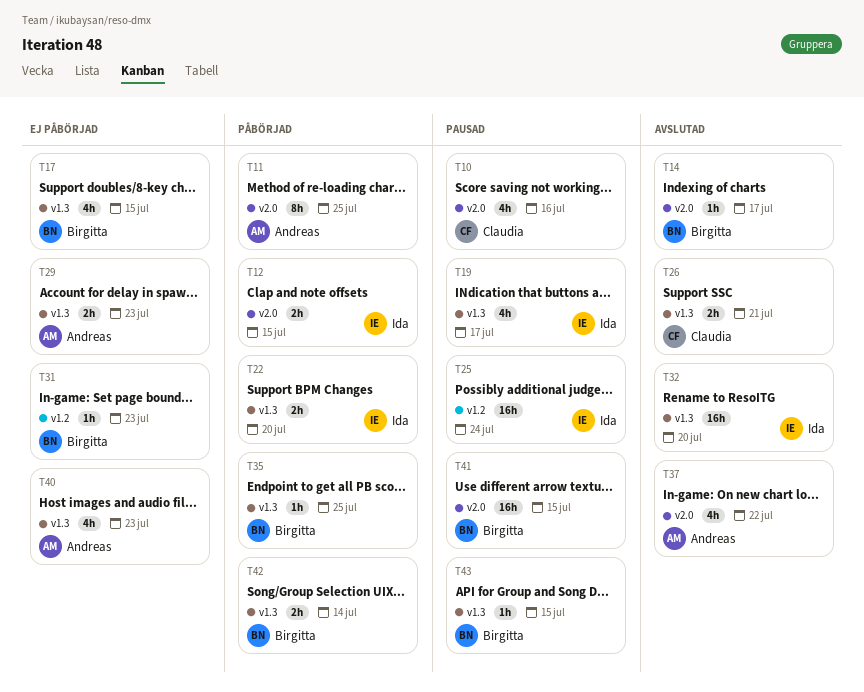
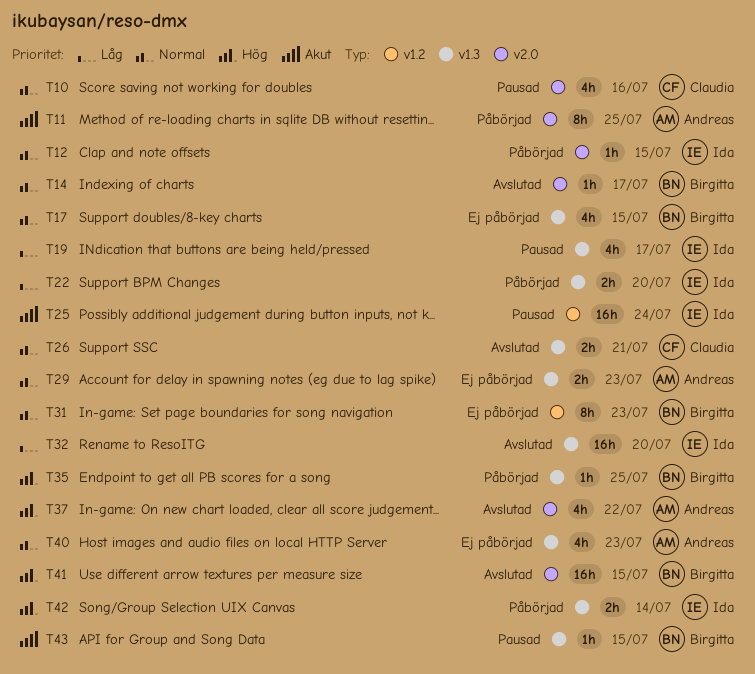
T12, estimate: 2h -> 1h
T31, estimate: 1h -> 8h
T41, status: Pausad -> Avslutad
T42, owner: Birgitta -> Ida

